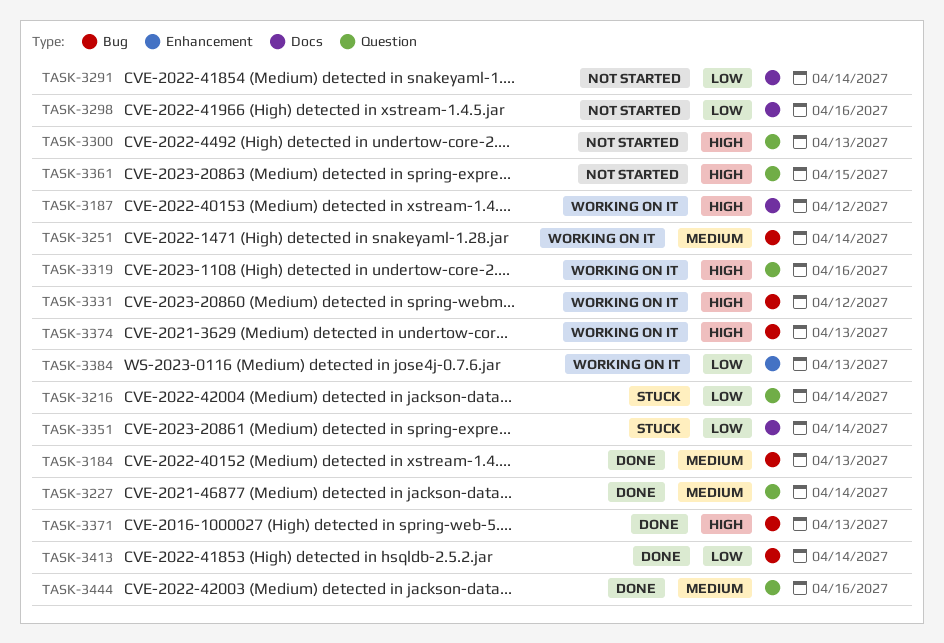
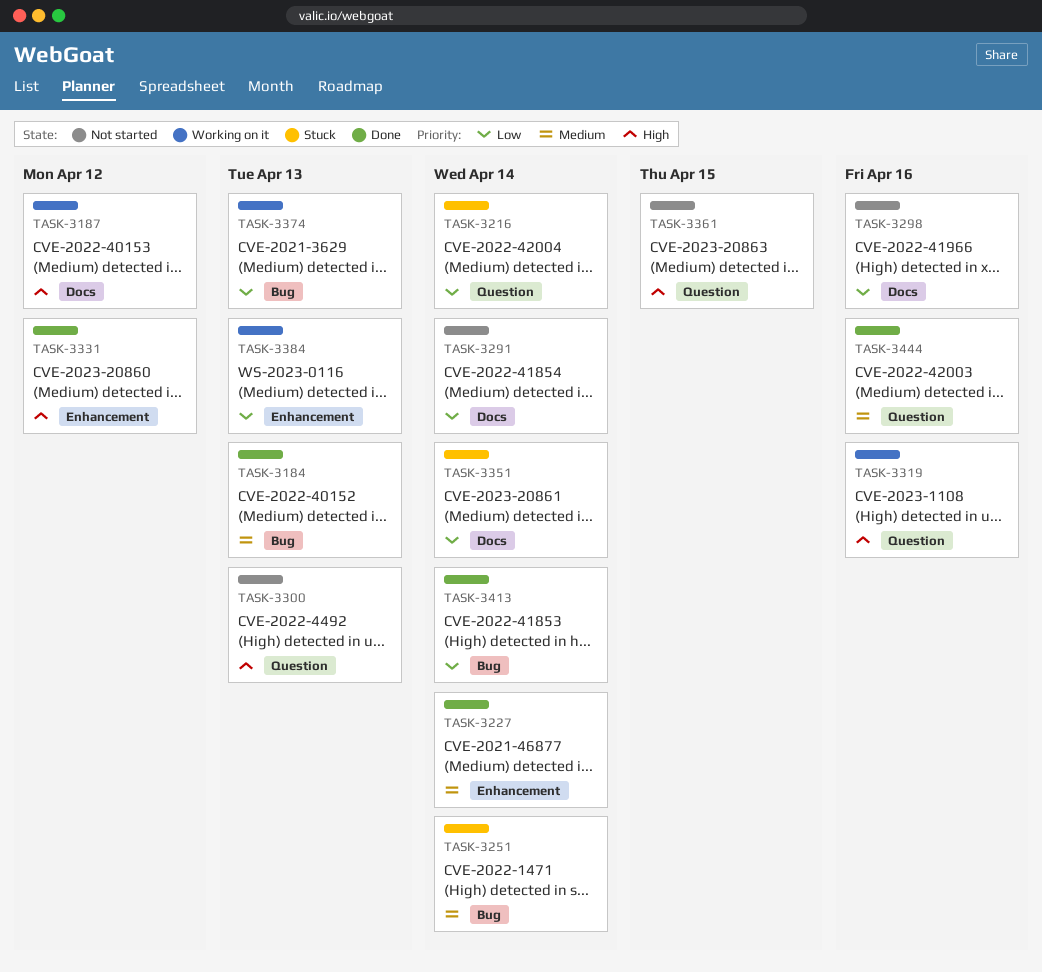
TASK-3227, label: Question -> Enhancement
TASK-3251, status: Working on it -> Stuck
TASK-3331, status: Working on it -> Done
TASK-3331, label: Bug -> Enhancement
TASK-3371: present -> none
TASK-3374, priority: High -> Low

